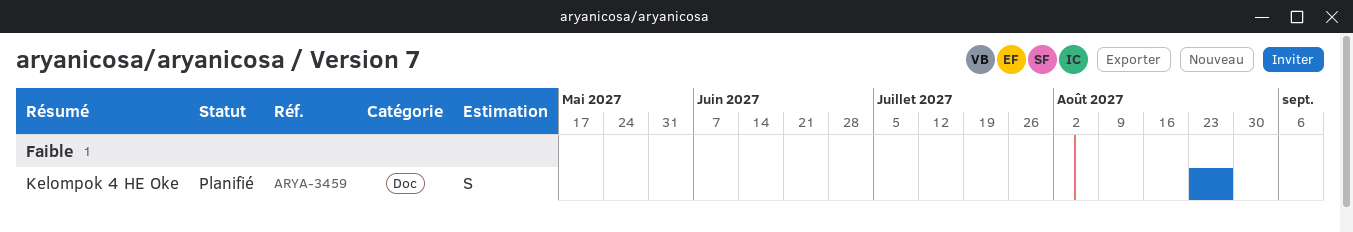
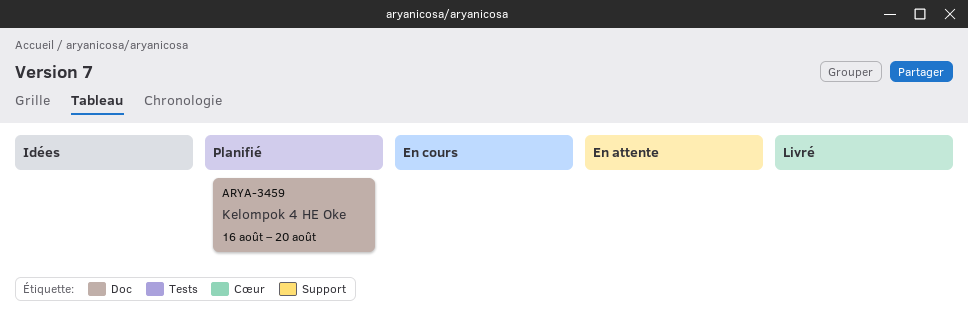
ARYA-3459, start: Aug 23 -> Aug 16
ARYA-3459, due: Aug 27 -> Aug 20

